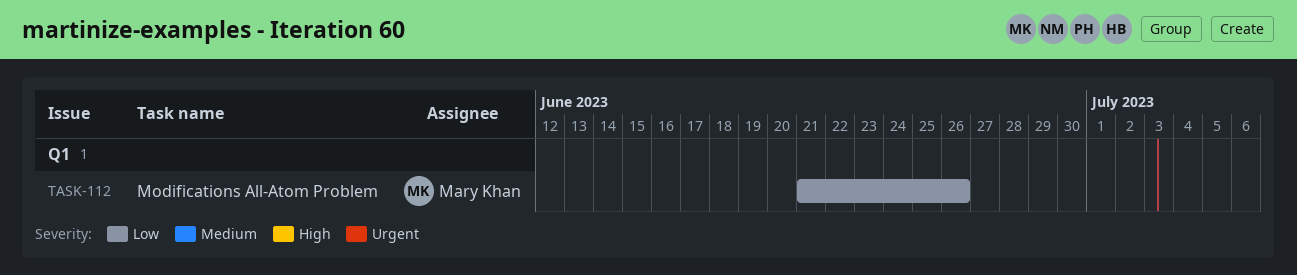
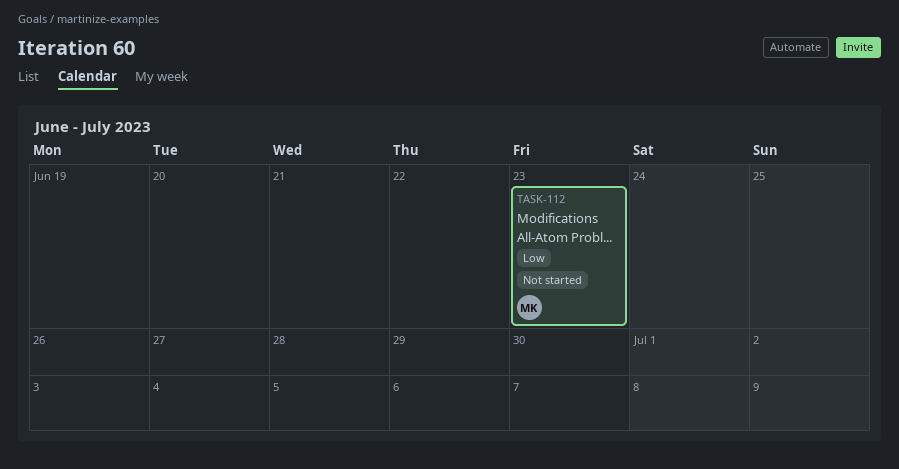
TASK-112, due: Jun 26 -> Jun 23

